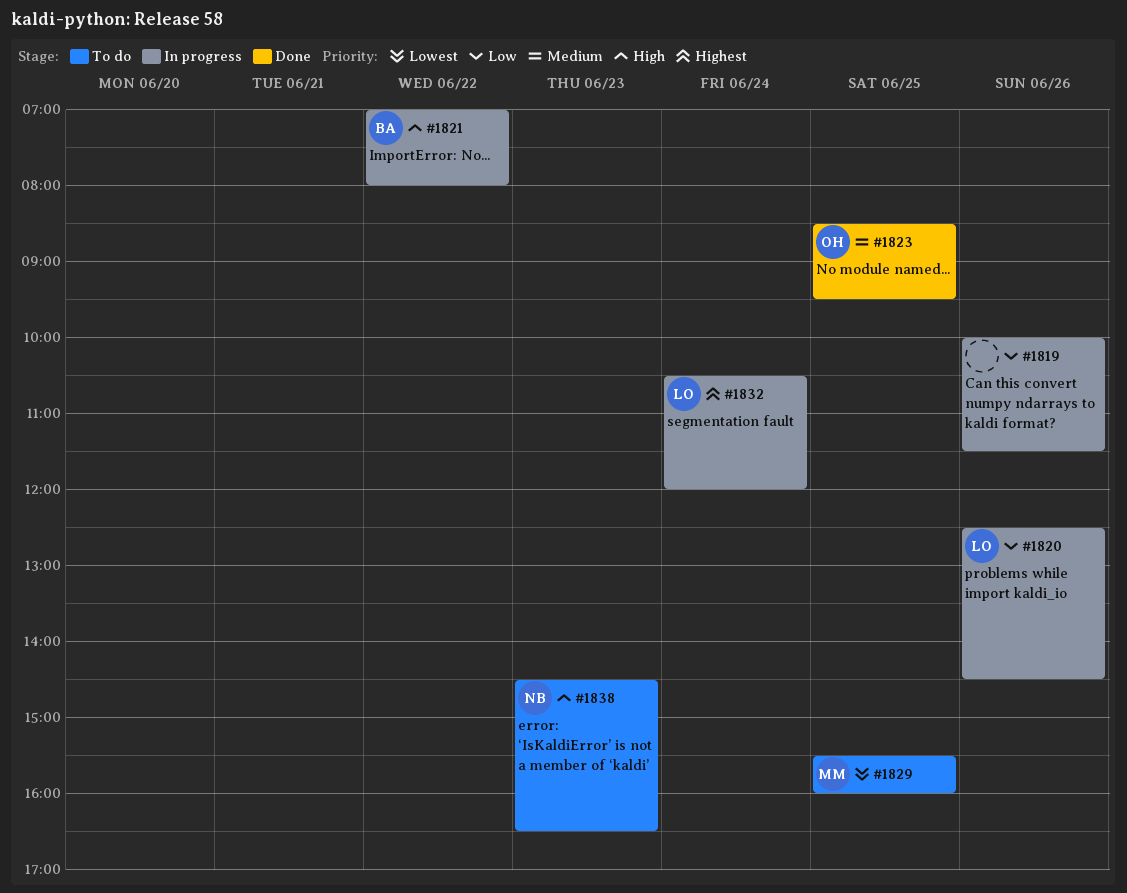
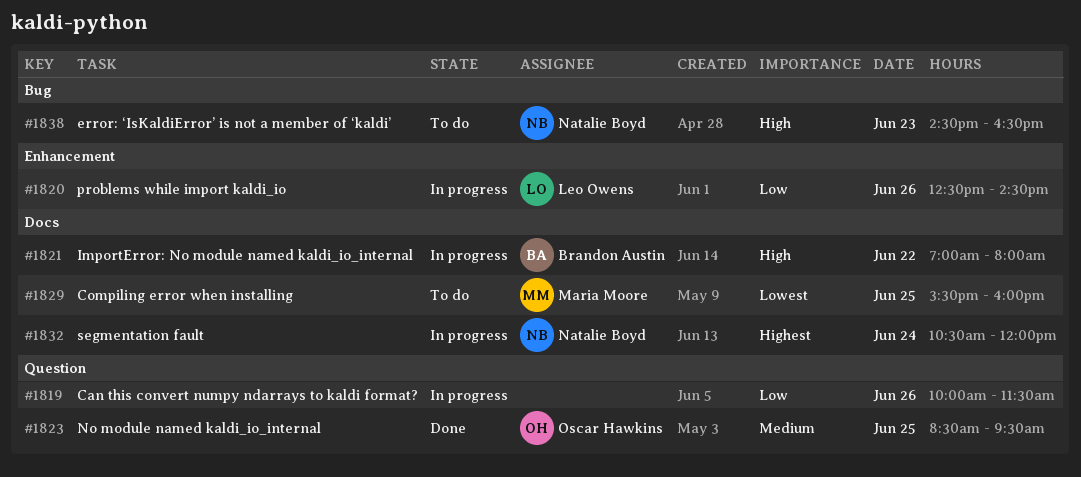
#1832, owner: Leo Owens -> Natalie Boyd

